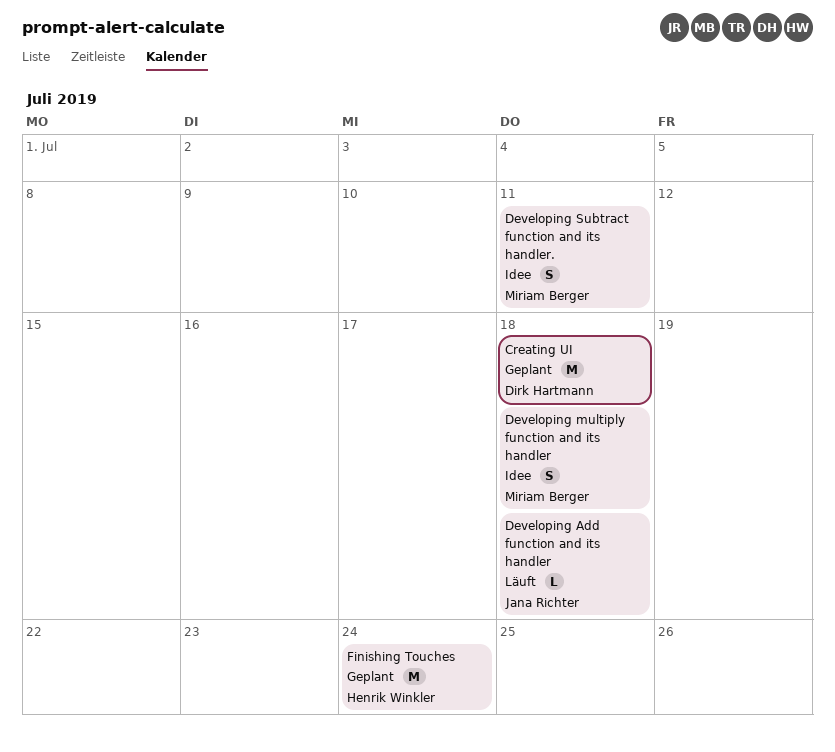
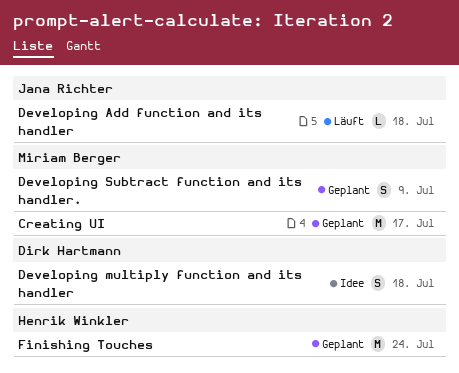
Creating UI, owner: Dirk Hartmann -> Miriam Berger
Creating UI, due: Jul 18 -> Jul 17
Developing multiply function and its handler, owner: Miriam Berger -> Dirk Hartmann
Developing Subtract function and its handler., status: Idee -> Geplant
Developing Subtract function and its handler., due: Jul 11 -> Jul 9

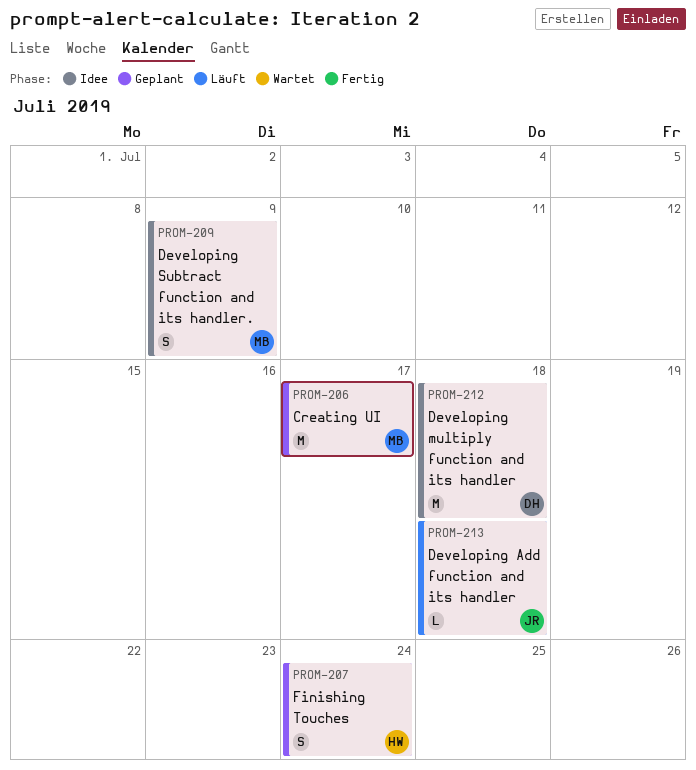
Developing multiply function and its handler, estimate: S -> M
Developing Subtract function and its handler., status: Geplant -> Idee
Finishing Touches, estimate: M -> S

